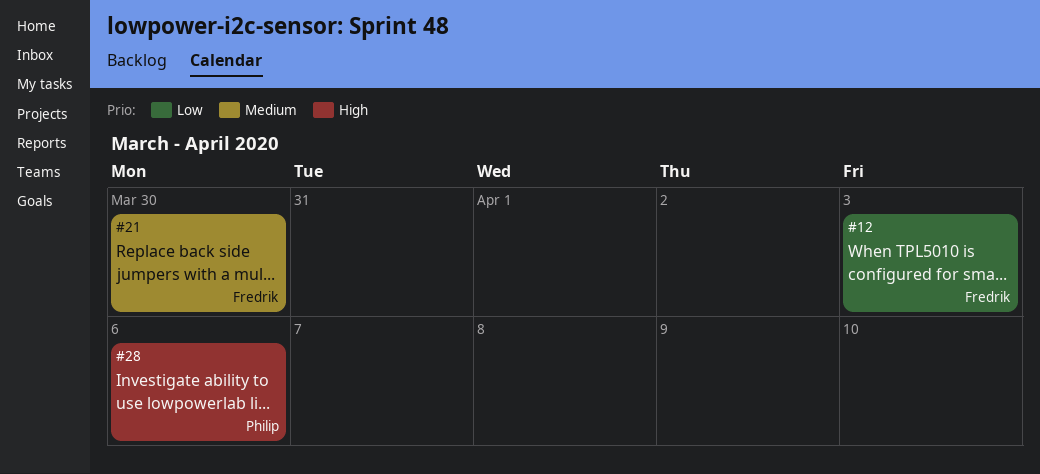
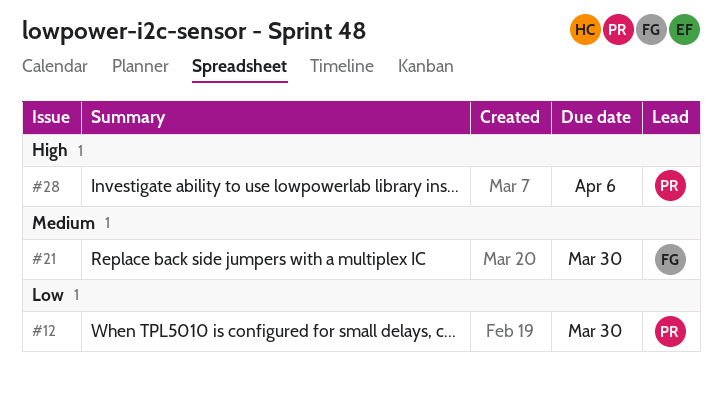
#12, owner: Fredrik -> Philip
#12, due: Apr 3 -> Mar 30

